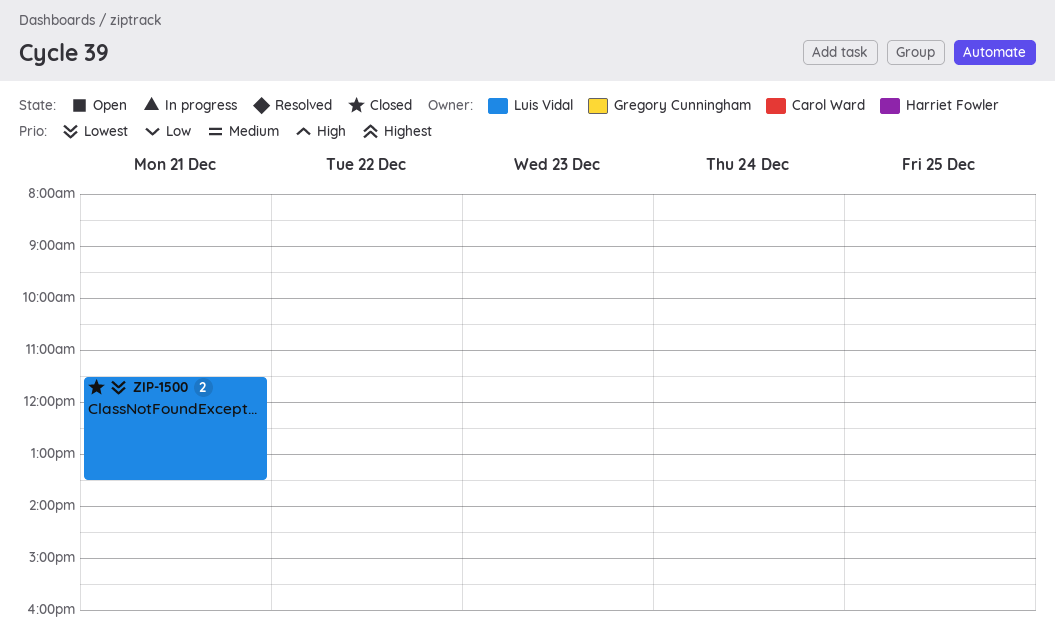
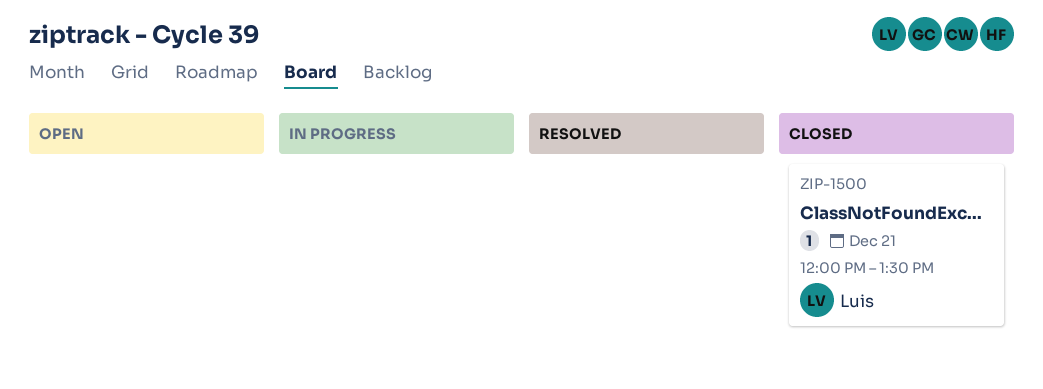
ZIP-1500, estimate: 2 -> 1
ZIP-1500, begins: 11:30 -> 12:00

